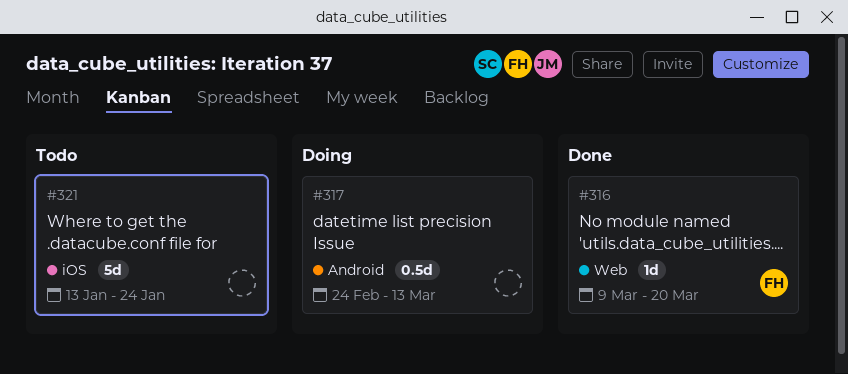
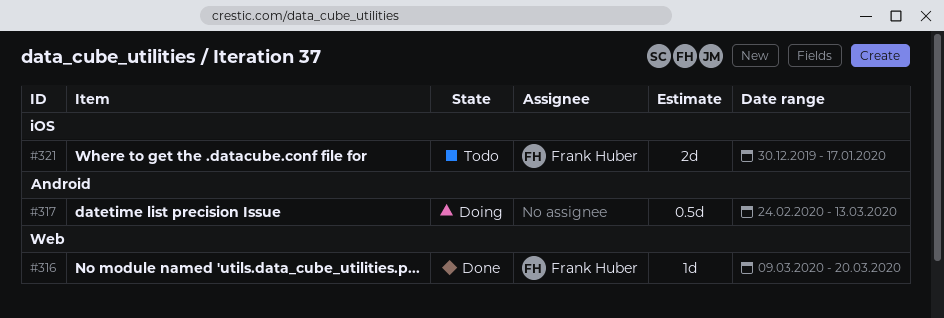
#321, owner: none -> Frank Huber
#321, estimate: 5d -> 2d
#321, start: Jan 13 -> Dec 30
#321, due: Jan 24 -> Jan 17

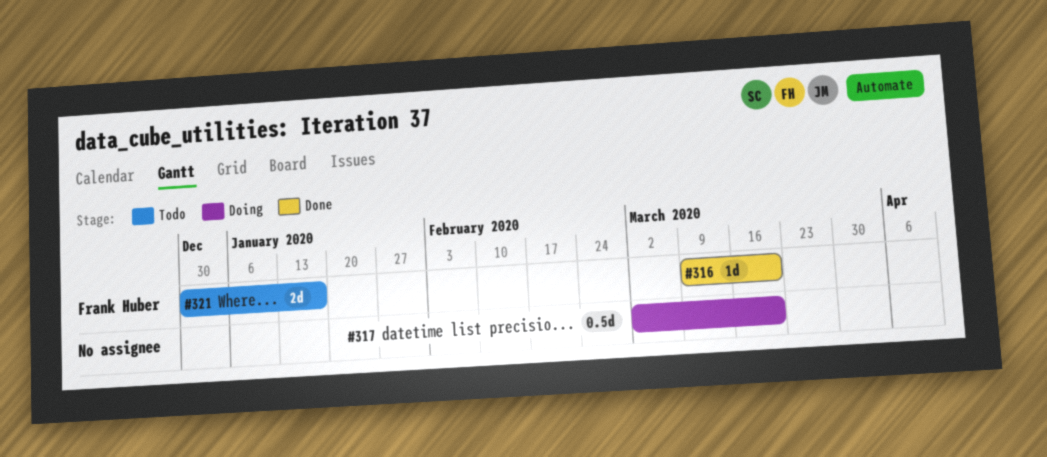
#317, start: Feb 24 -> Mar 2
#317, due: Mar 13 -> Mar 20

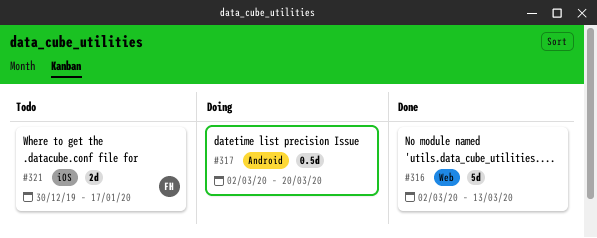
#316, owner: Frank Huber -> none
#316, estimate: 1d -> 5d
#316, start: Mar 9 -> Mar 2
#316, due: Mar 20 -> Mar 13

